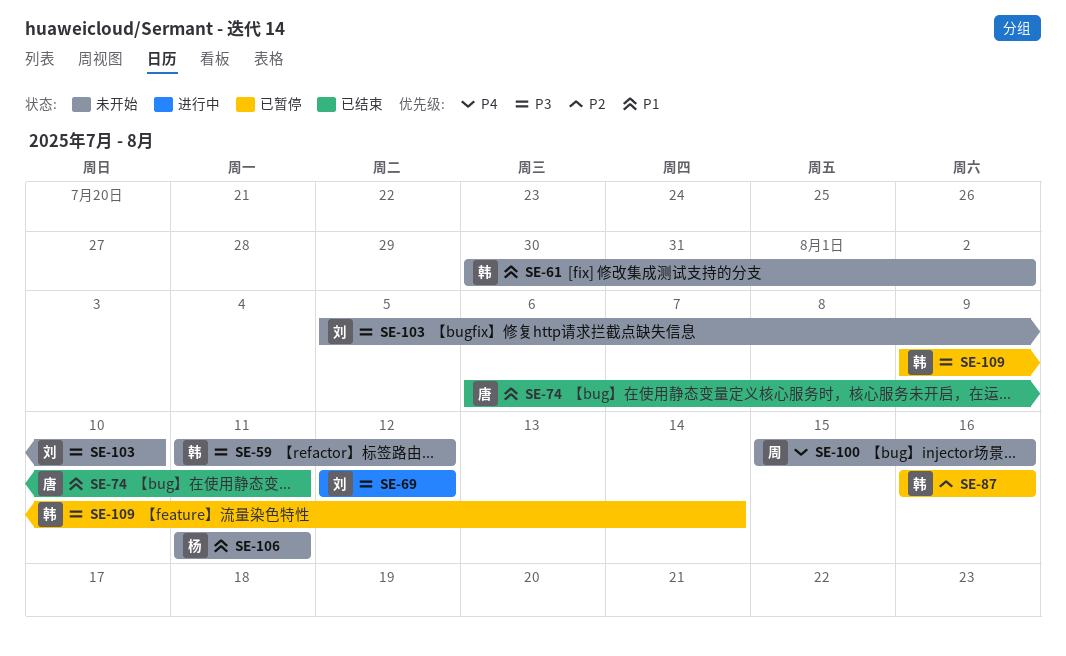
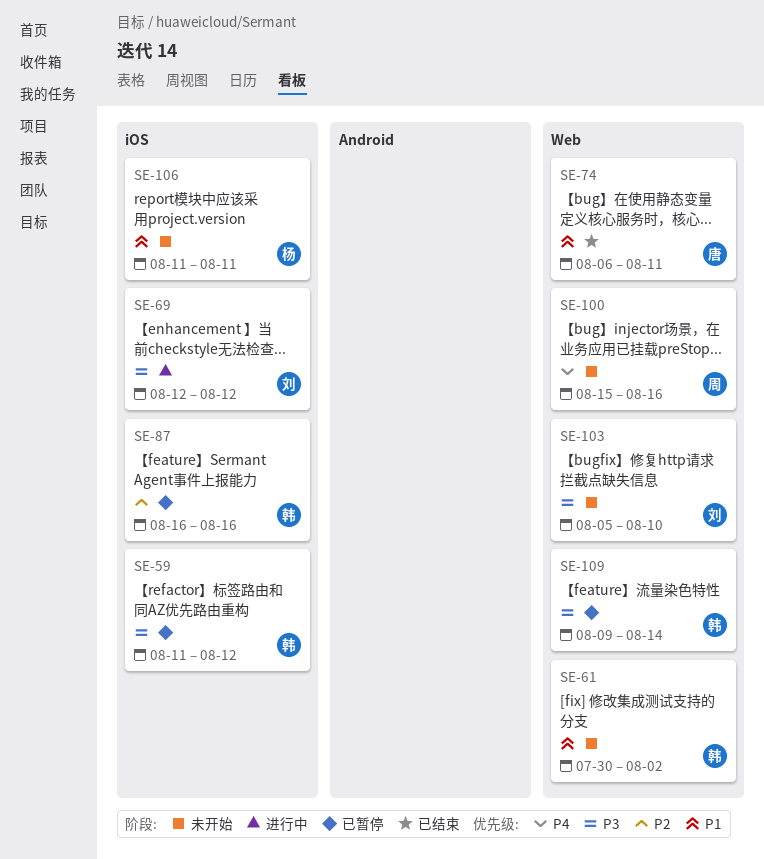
SE-59, status: 未开始 -> 已暂停

